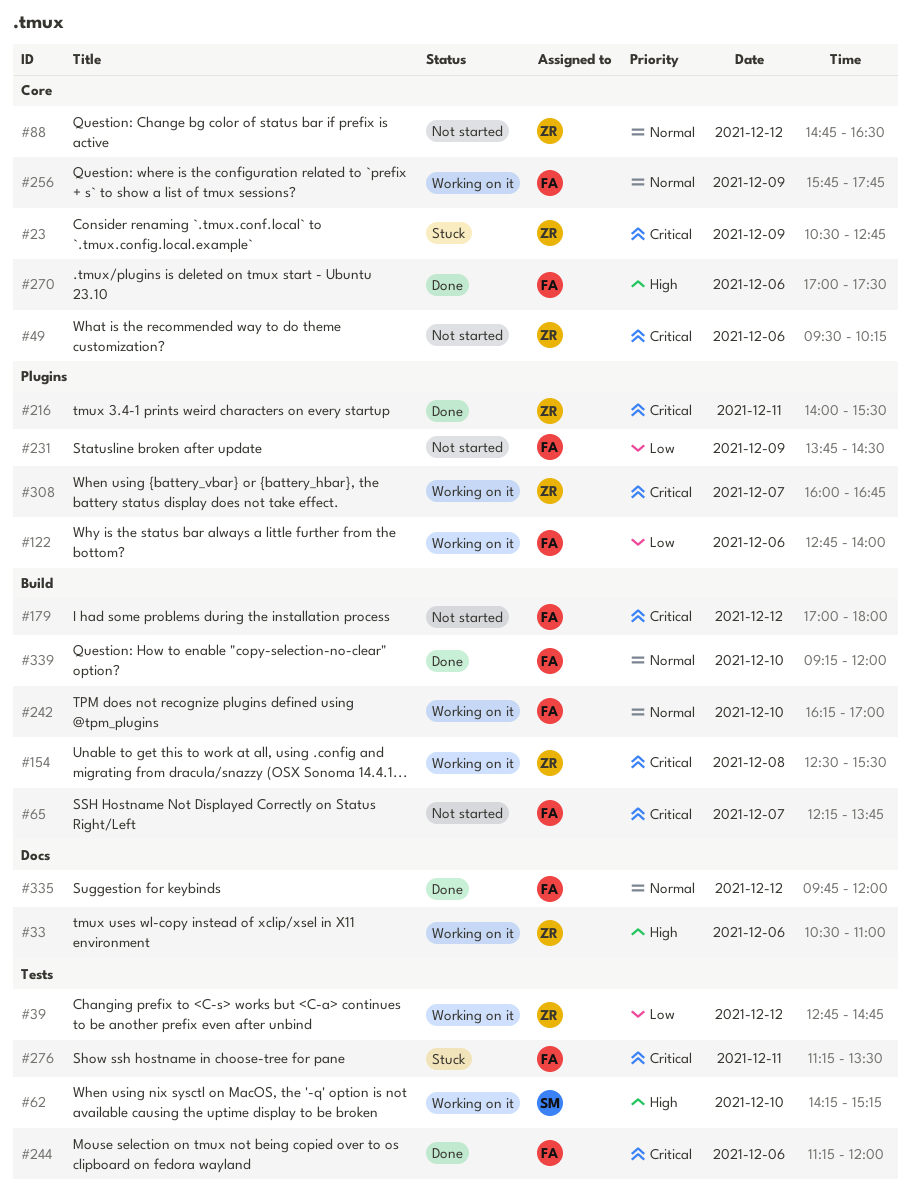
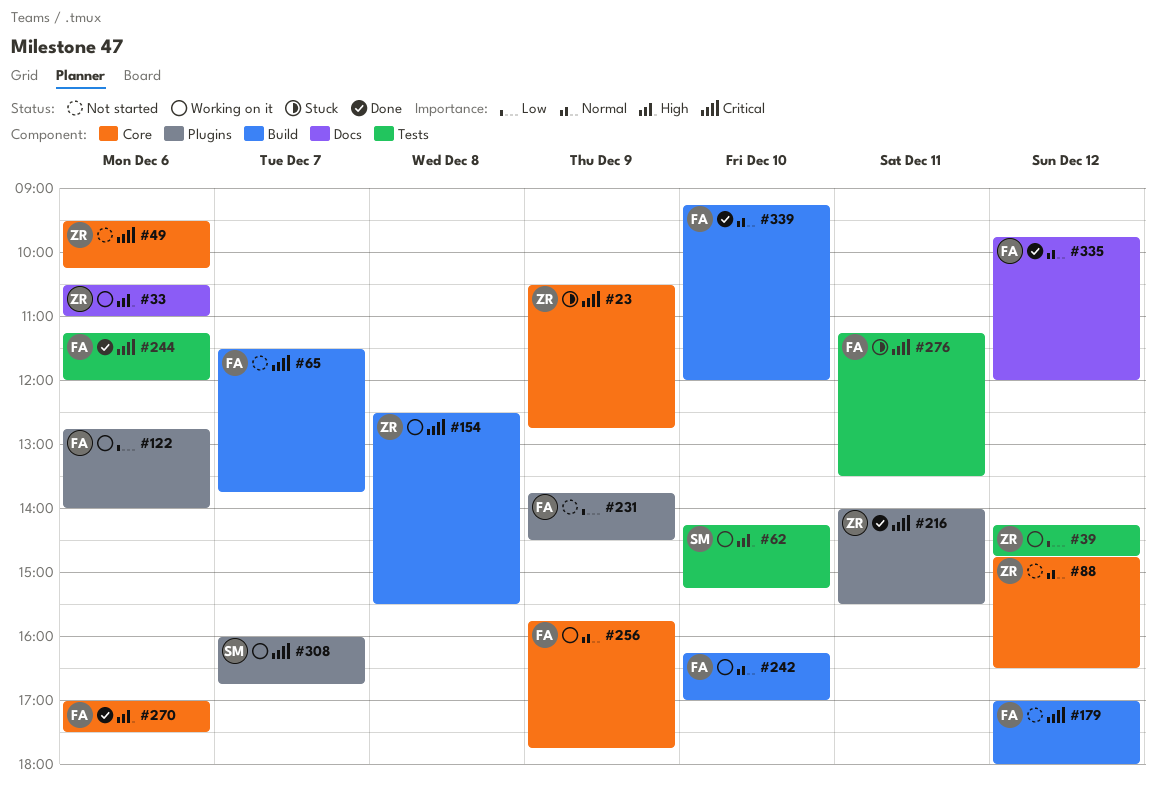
#39, begins: 12:45 -> 14:15
#65, begins: 12:15 -> 11:30
#308, owner: ZR -> SM

